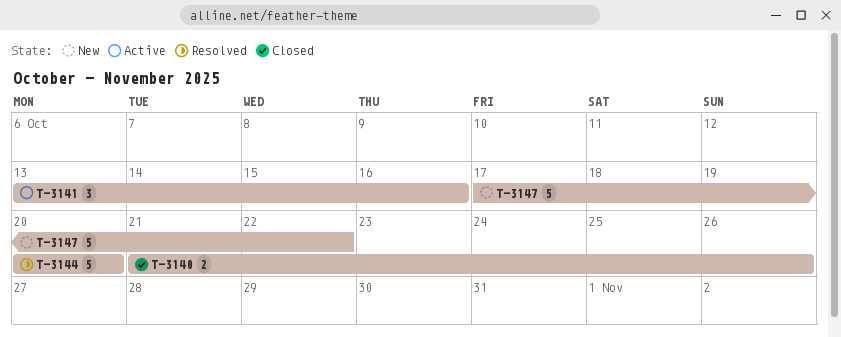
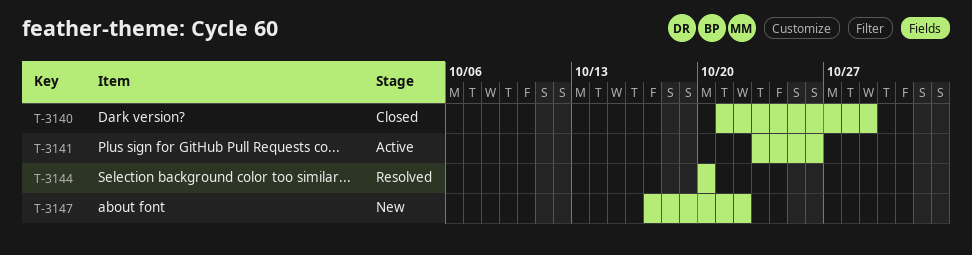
T-3140, due: Oct 26 -> Oct 29
T-3141, start: Oct 13 -> Oct 23
T-3141, due: Oct 16 -> Oct 26

